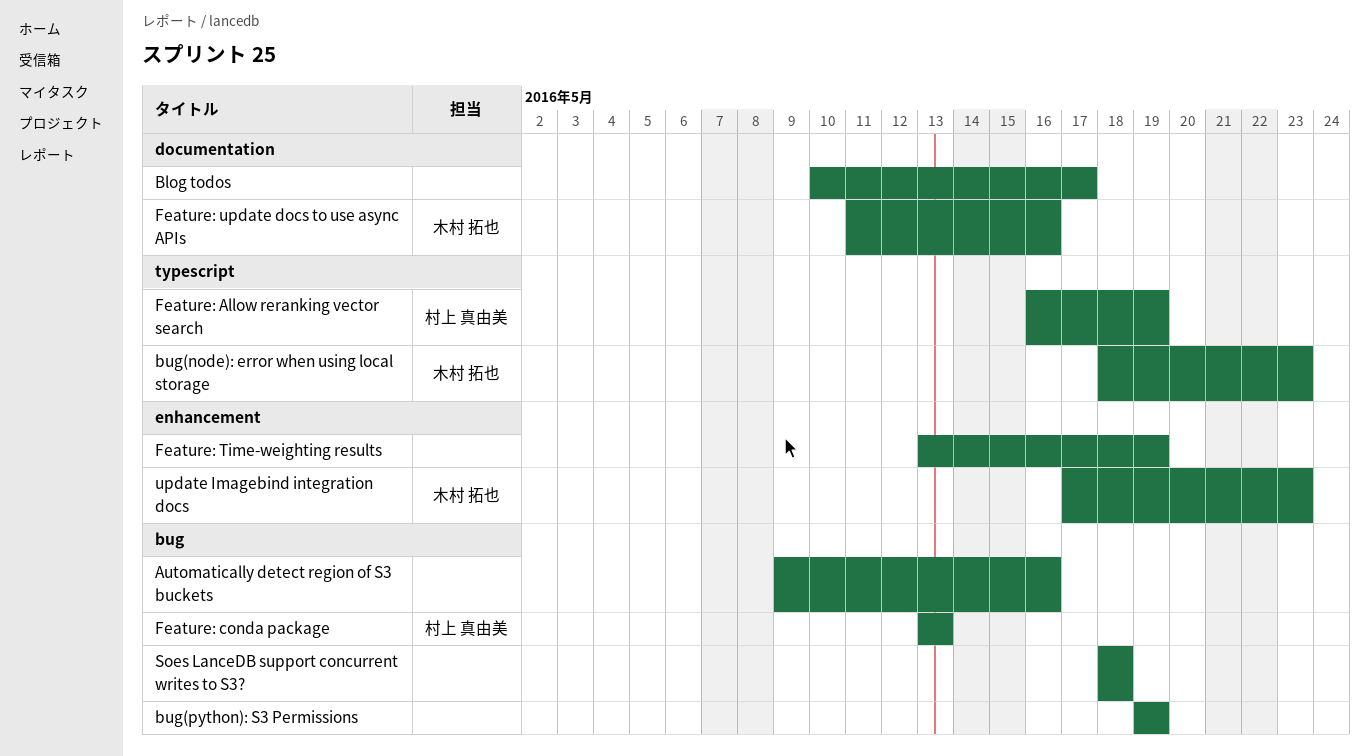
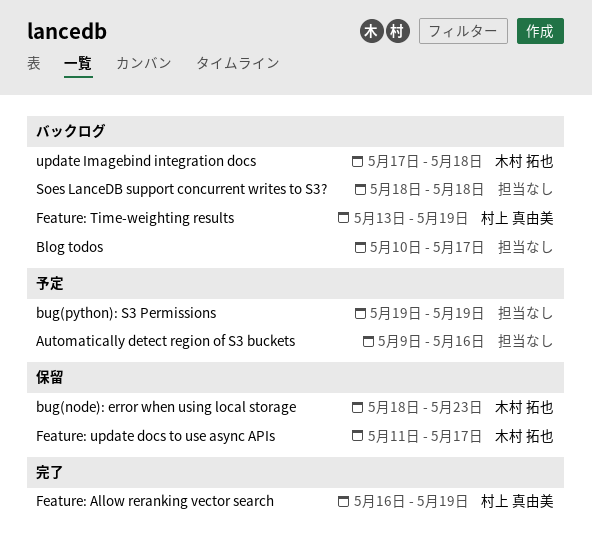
Feature: conda package: present -> none
Feature: Time-weighting results, owner: none -> 村上 真由美
Feature: update docs to use async APIs, due: May 16 -> May 17
update Imagebind integration docs, due: May 23 -> May 18

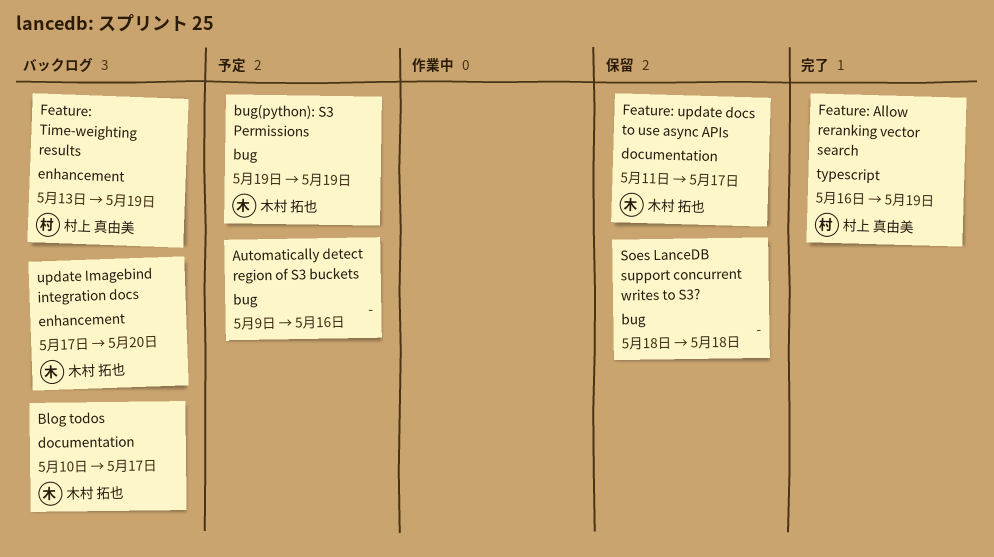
Blog todos, owner: none -> 木村 拓也
bug(node): error when using local storage: present -> none
bug(python): S3 Permissions, owner: none -> 木村 拓也
Soes LanceDB support concurrent writes to S3?, status: バックログ -> 保留
update Imagebind integration docs, due: May 18 -> May 20

